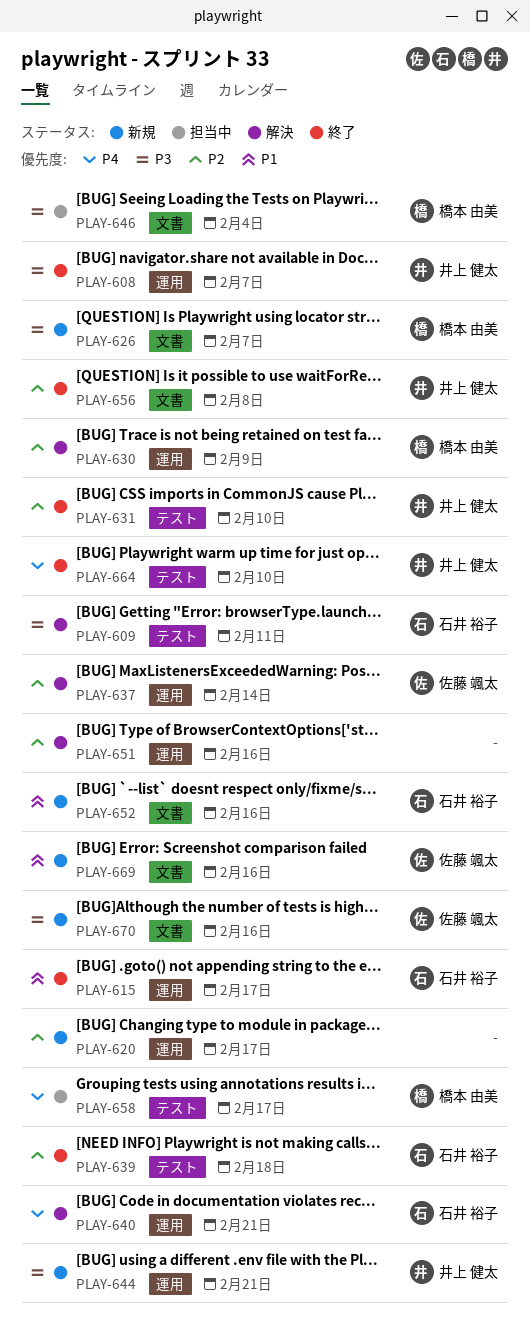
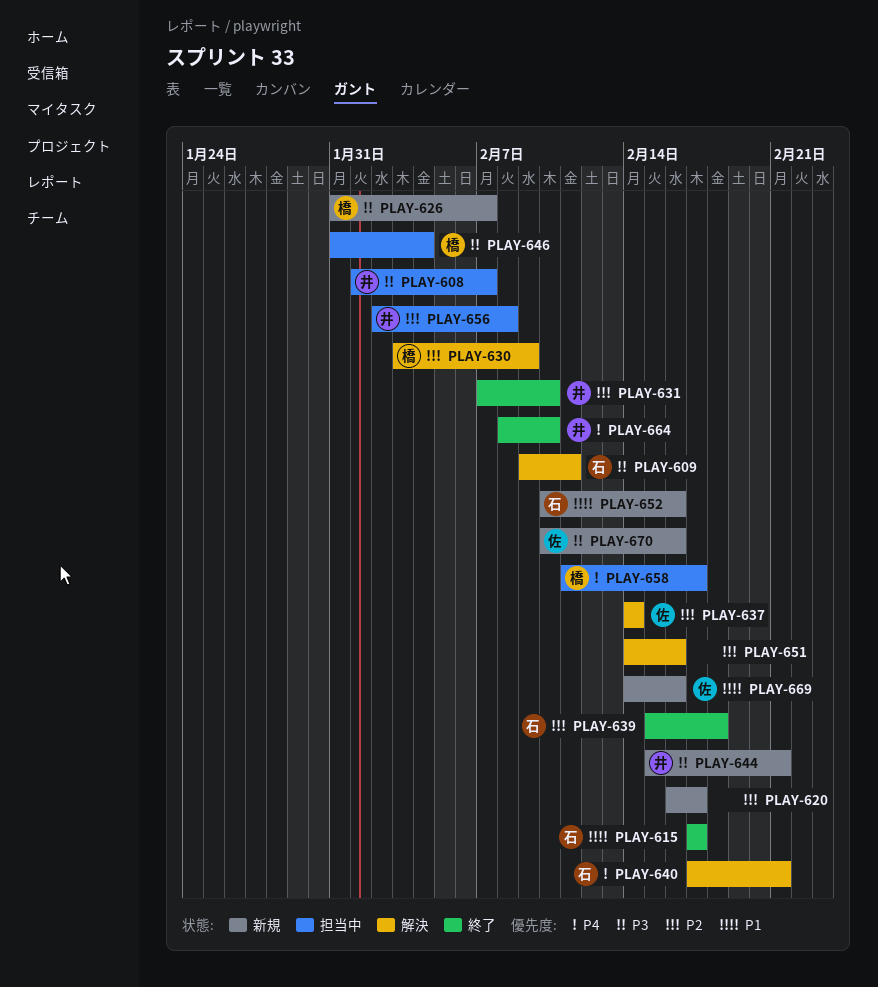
PLAY-608, status: 終了 -> 担当中
PLAY-656, status: 終了 -> 担当中

